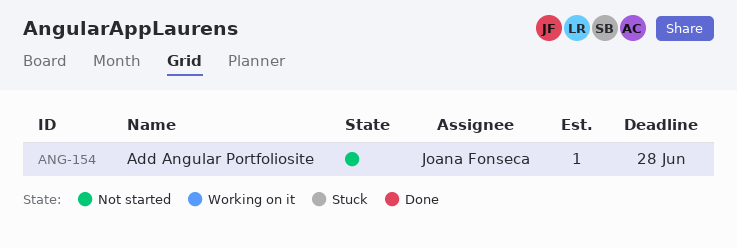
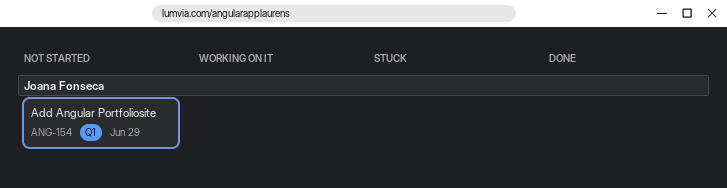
ANG-154, due: Jun 28 -> Jun 29

